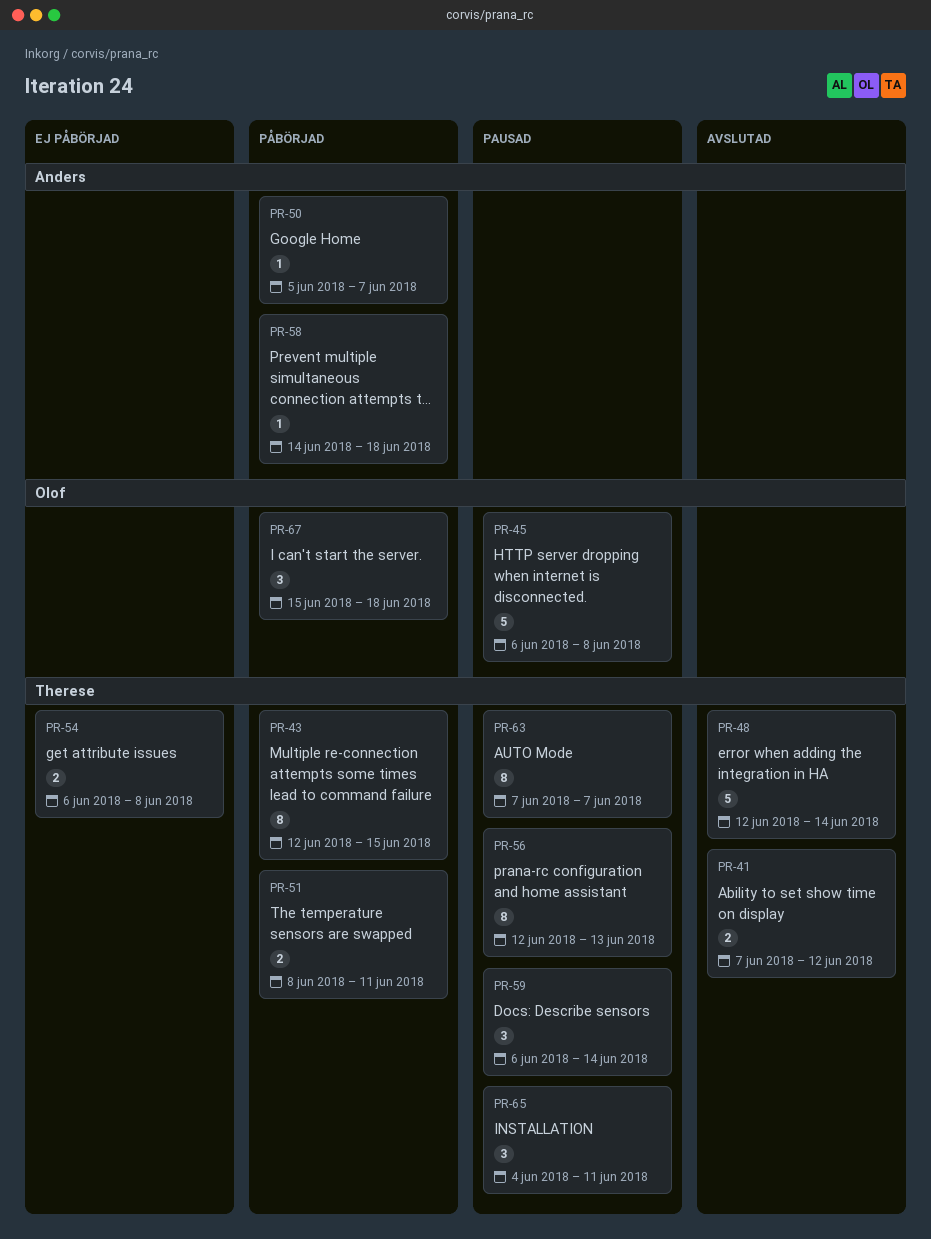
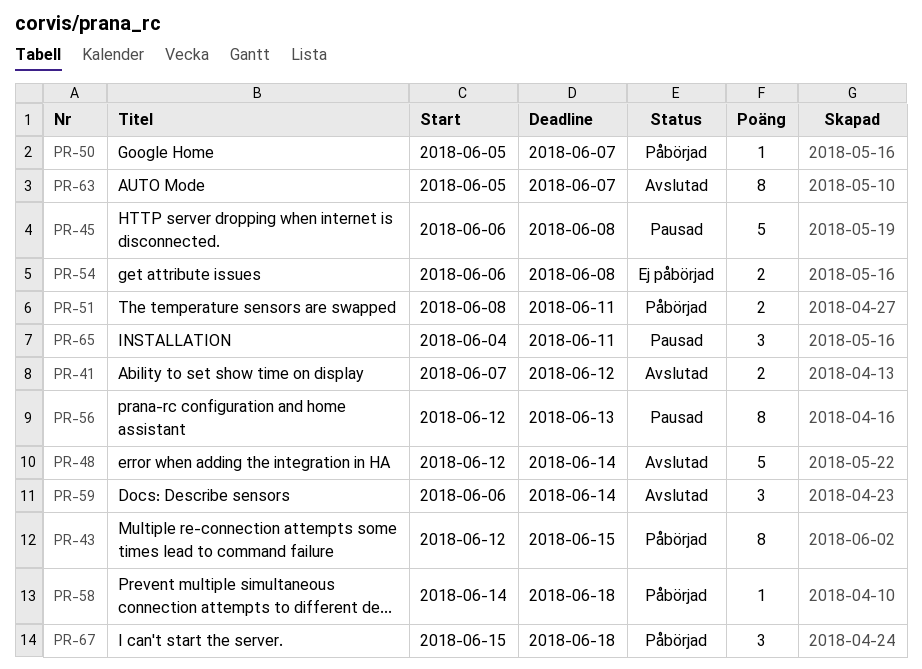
PR-59, status: Pausad -> Avslutad
PR-63, status: Pausad -> Avslutad
PR-63, start: Jun 7 -> Jun 5

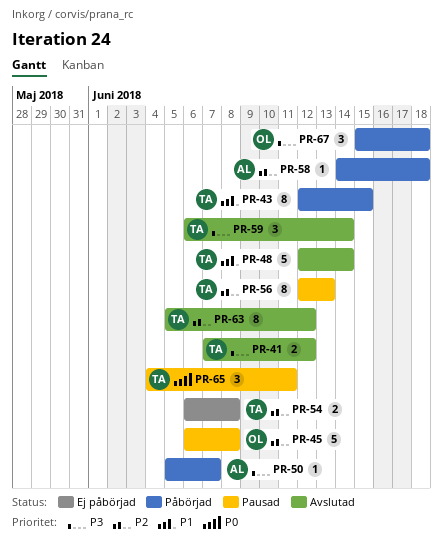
PR-51: present -> none
PR-63, due: Jun 7 -> Jun 12

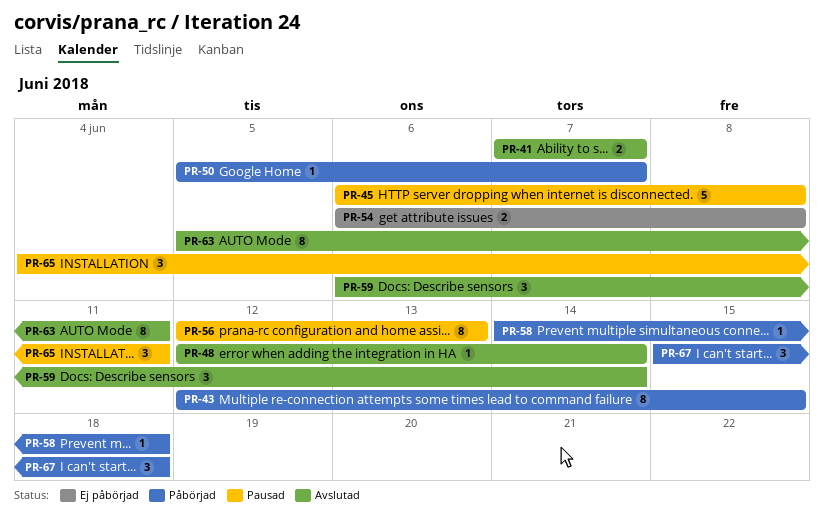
PR-41, due: Jun 12 -> Jun 7
PR-48, estimate: 5 -> 1
PR-63, due: Jun 12 -> Jun 11

